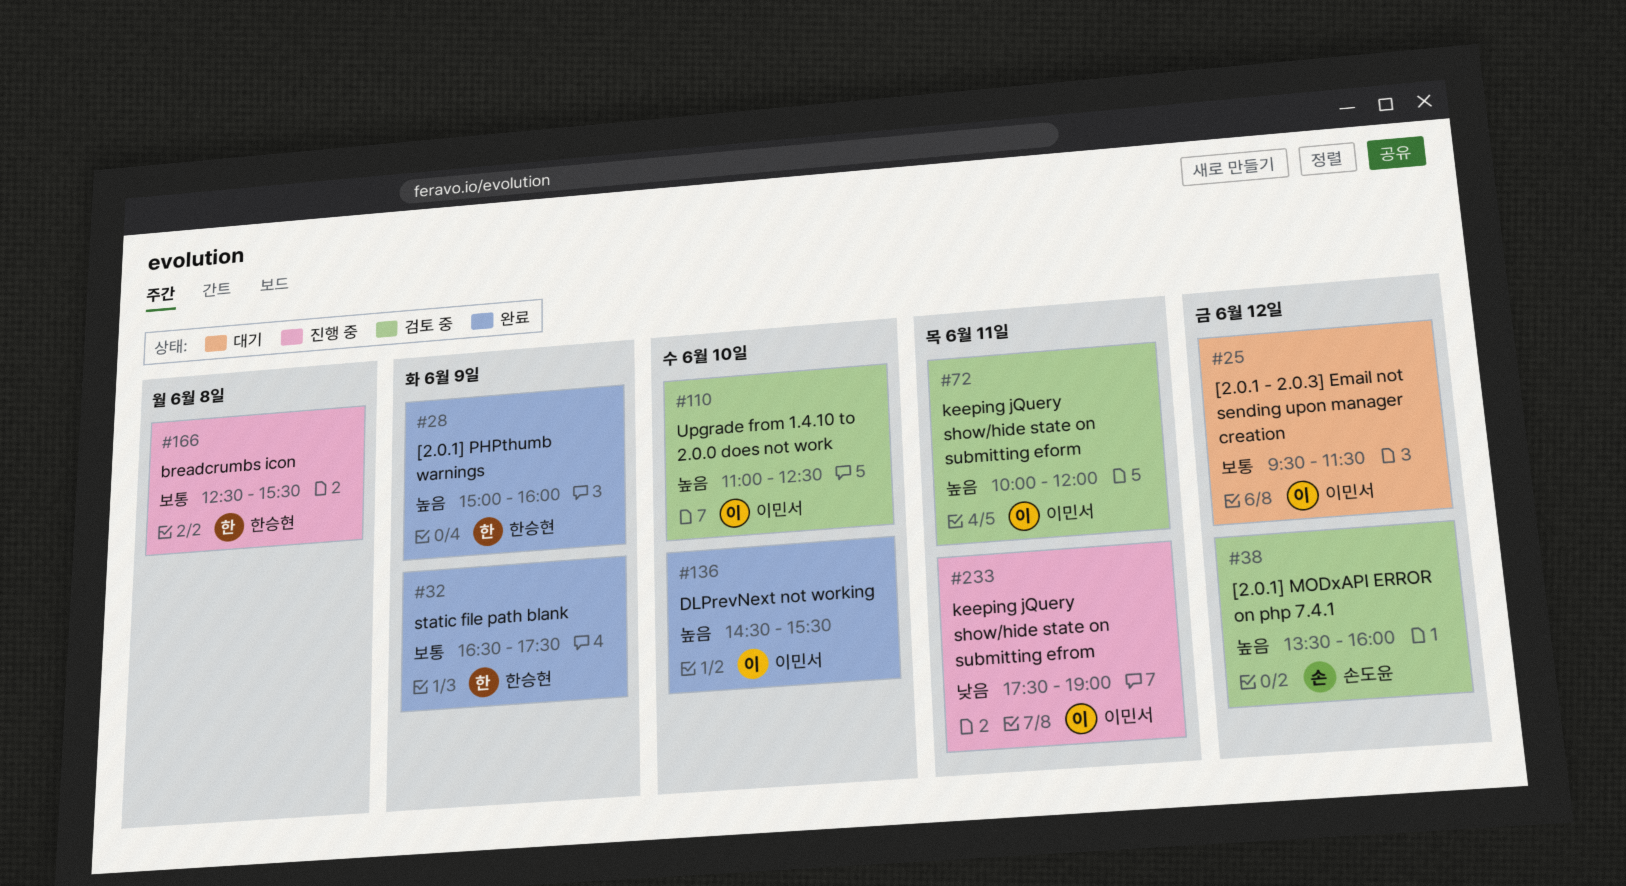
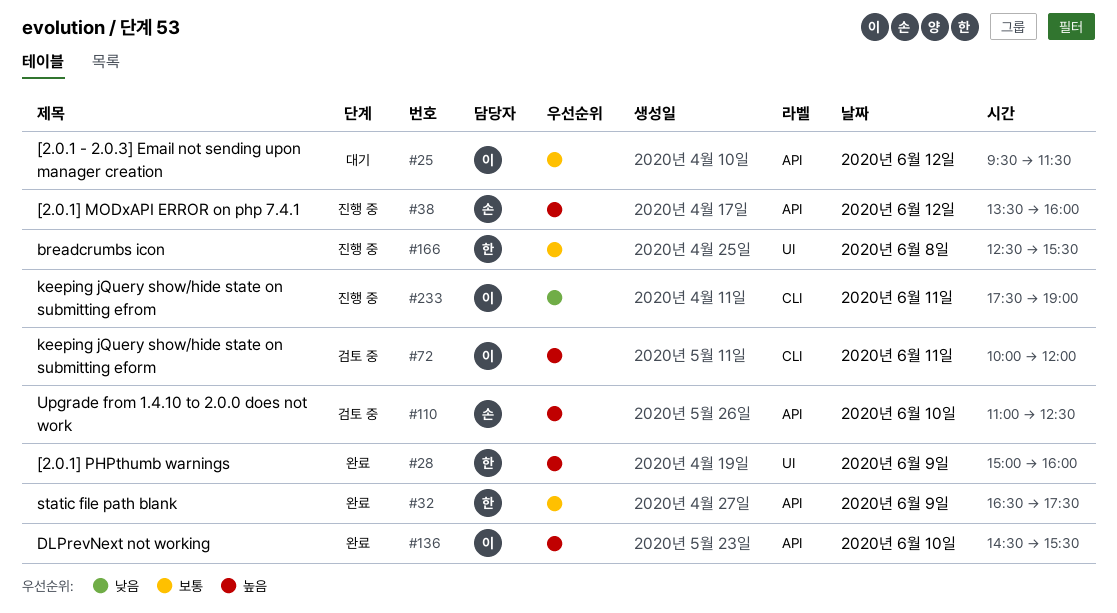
#38, status: 검토 중 -> 진행 중
#110, owner: 이민서 -> 손도윤

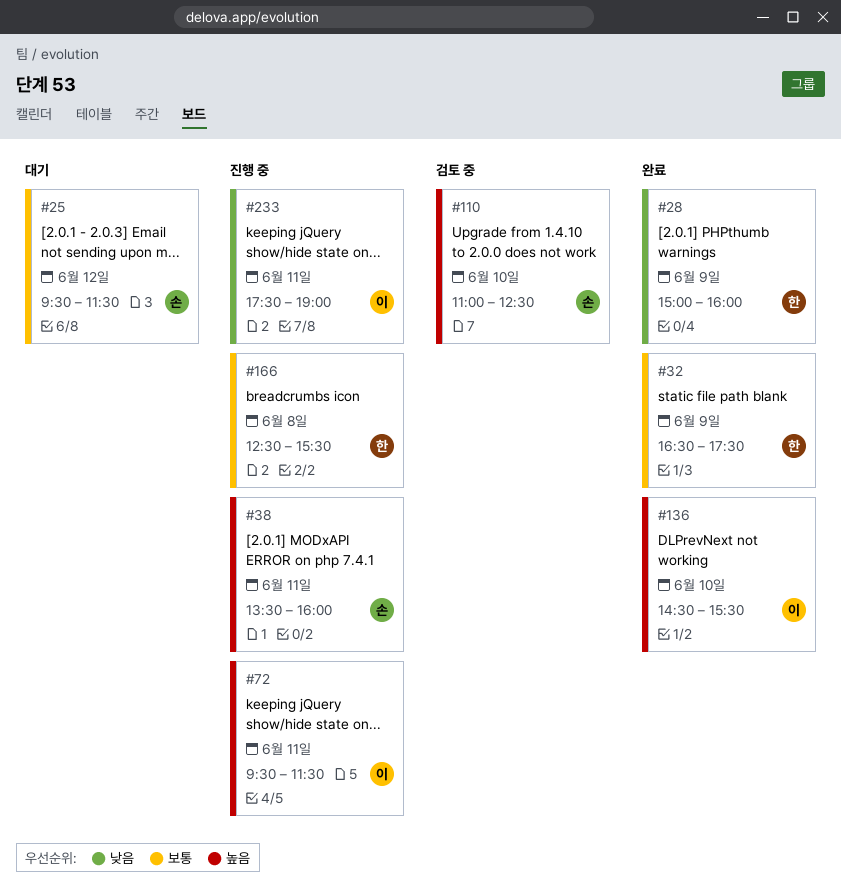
#25, owner: 이 -> 손
#28, priority: 높음 -> 낮음
#38, day: Jun 12 -> Jun 11
#72, status: 검토 중 -> 진행 중
#72, begins: 10:00 -> 09:30
#72, ends: 12:00 -> 11:30

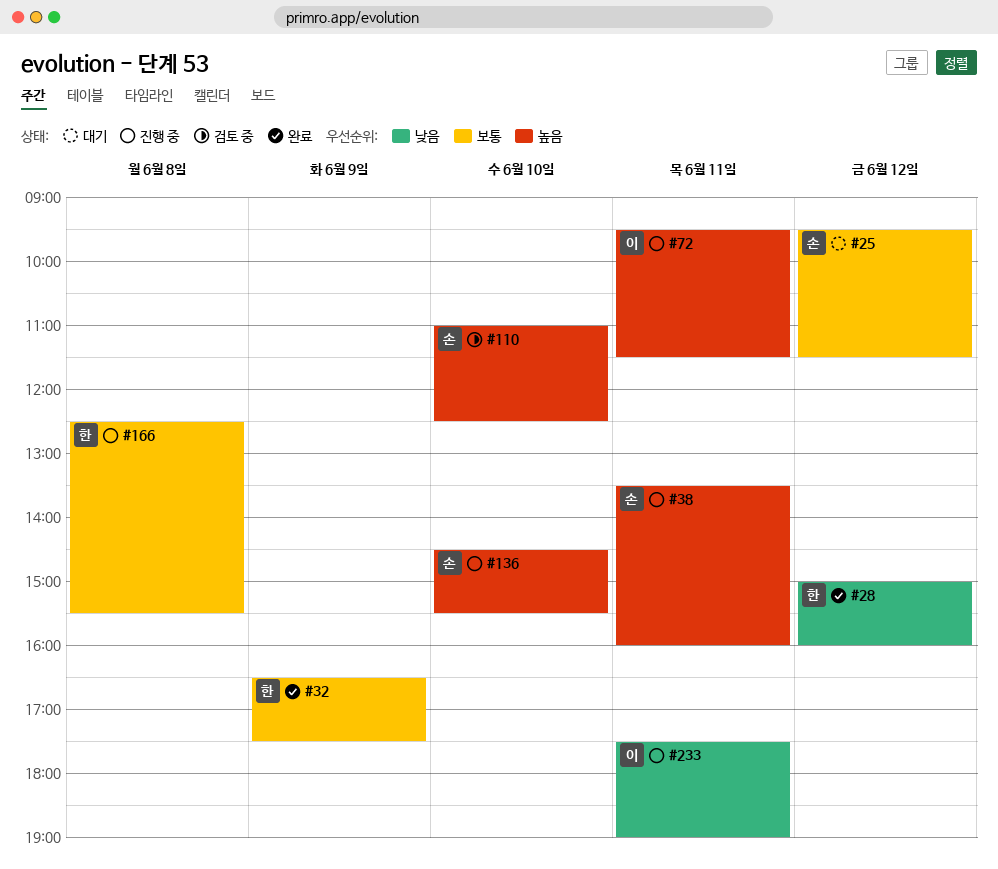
#28, day: Jun 9 -> Jun 12
#136, status: 완료 -> 진행 중
#136, owner: 이 -> 손

